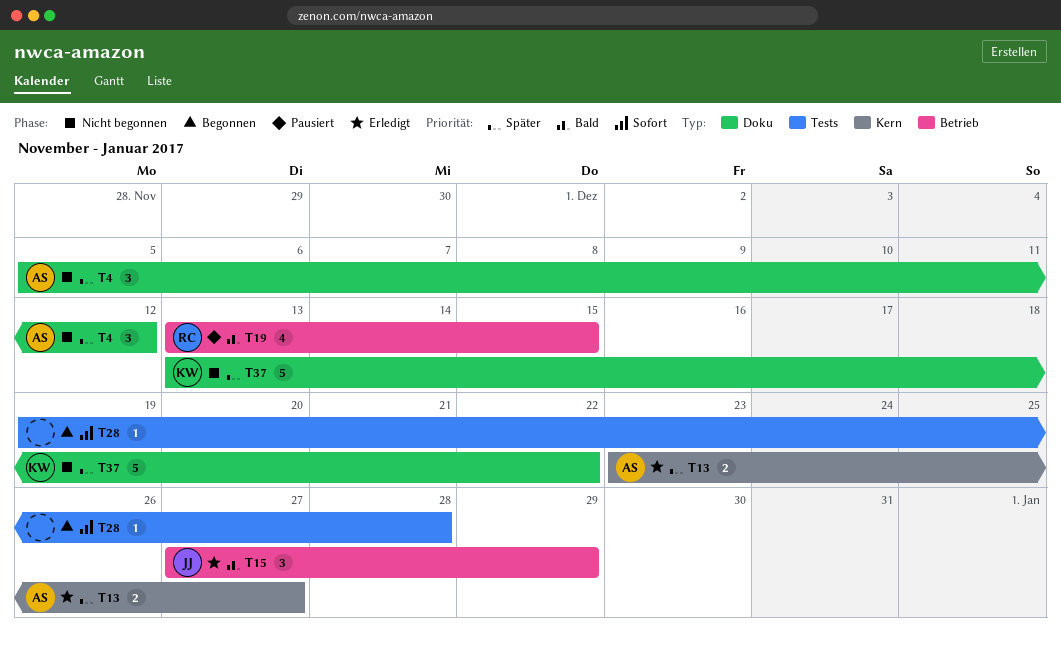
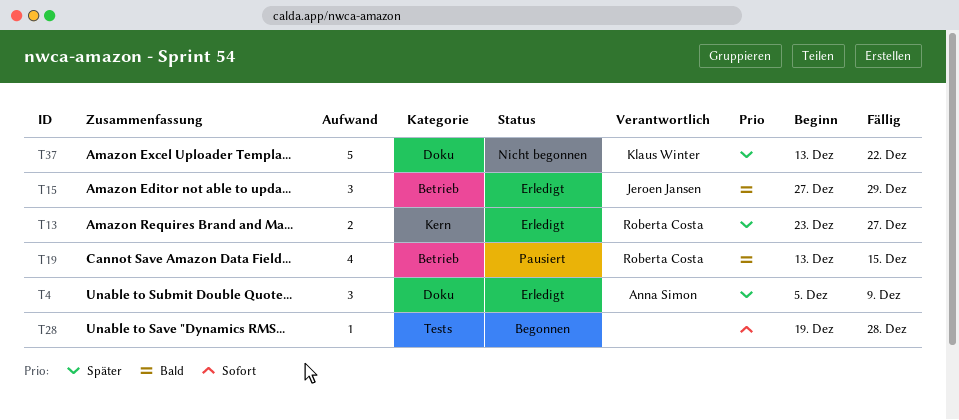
T4, status: Nicht begonnen -> Erledigt
T4, due: Dec 12 -> Dec 9
T13, owner: Anna Simon -> Roberta Costa

